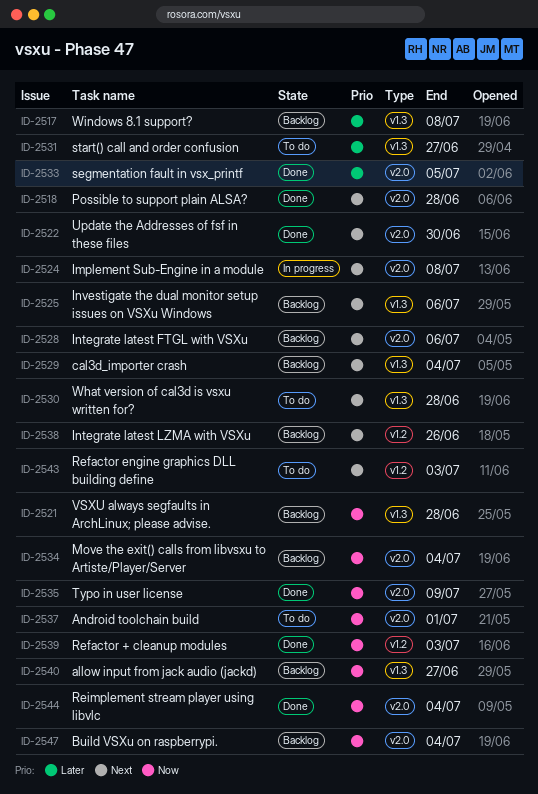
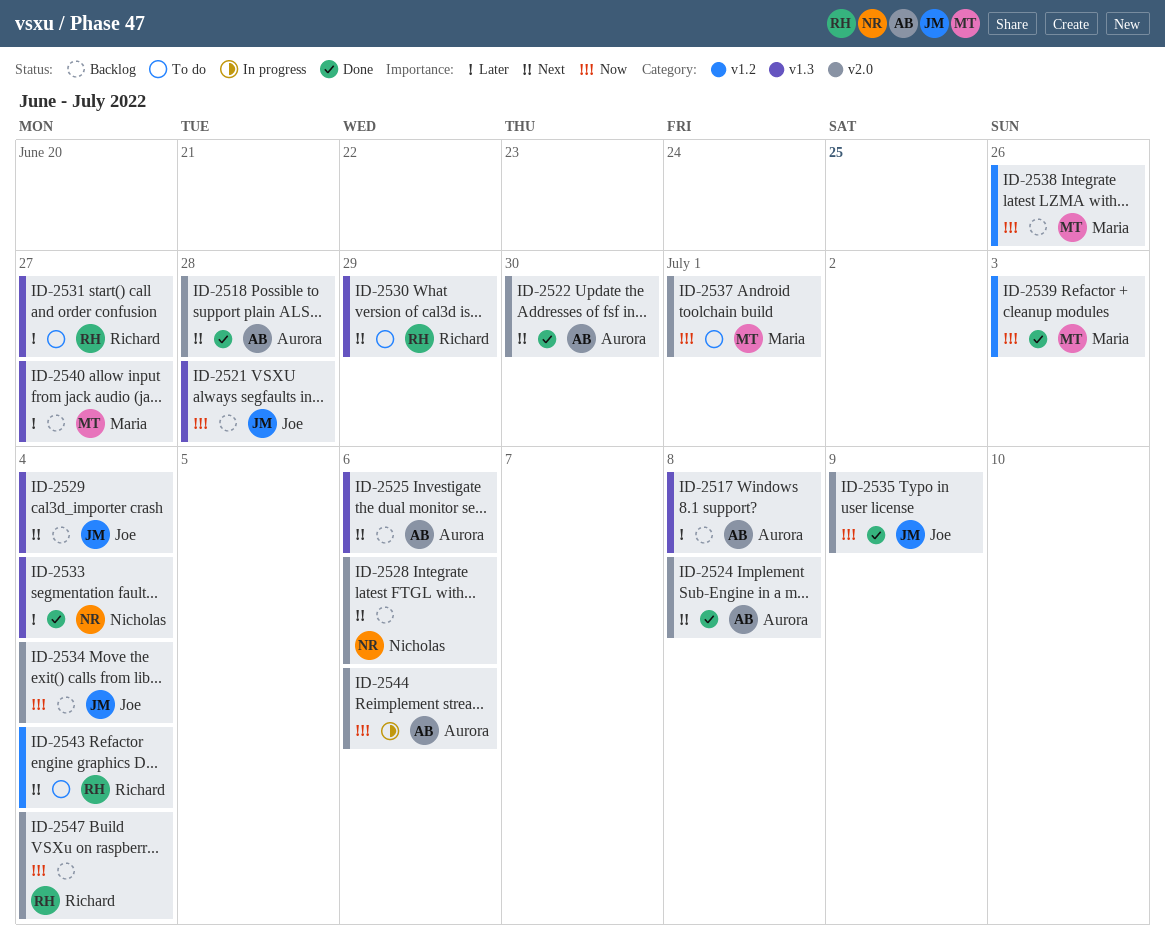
ID-2524, status: In progress -> Done
ID-2530, due: Jun 28 -> Jun 29
ID-2533, label: v2.0 -> v1.3
ID-2533, due: Jul 5 -> Jul 4
ID-2538, priority: Next -> Now
ID-2540, priority: Now -> Later
ID-2543, due: Jul 3 -> Jul 4
ID-2544, status: Done -> In progress
ID-2544, due: Jul 4 -> Jul 6

